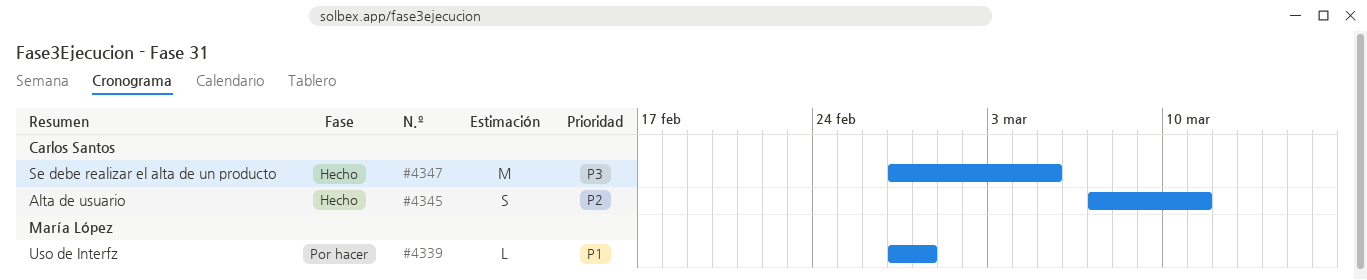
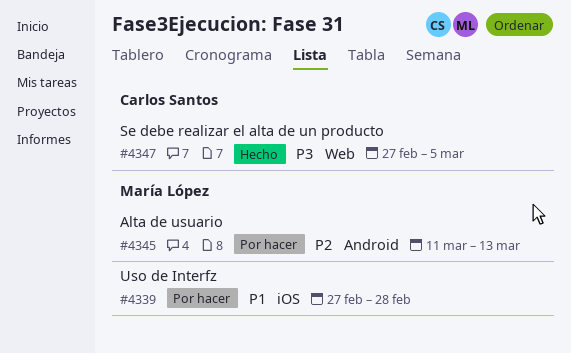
#4345, status: Hecho -> Por hacer
#4345, owner: Carlos Santos -> María López
#4345, start: Mar 7 -> Mar 11
#4345, due: Mar 11 -> Mar 13

